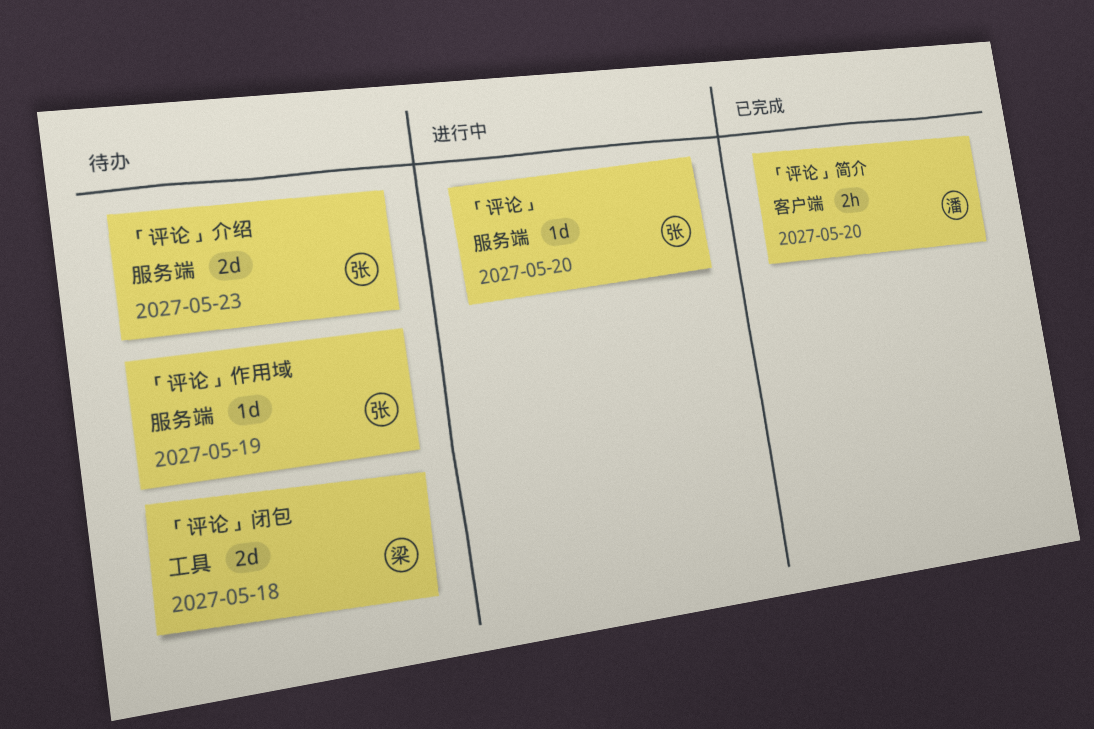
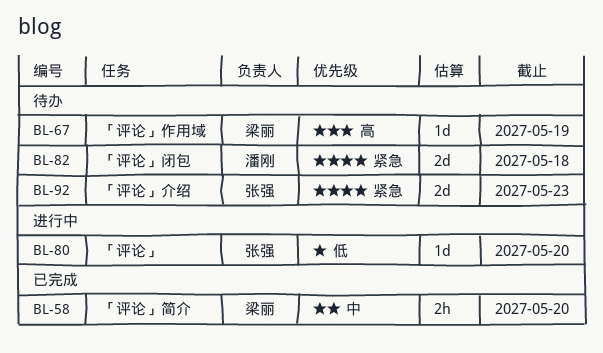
「评论」作用域, owner: 张强 -> 梁丽
「评论」简介, owner: 潘刚 -> 梁丽
「评论」闭包, owner: 梁丽 -> 潘刚

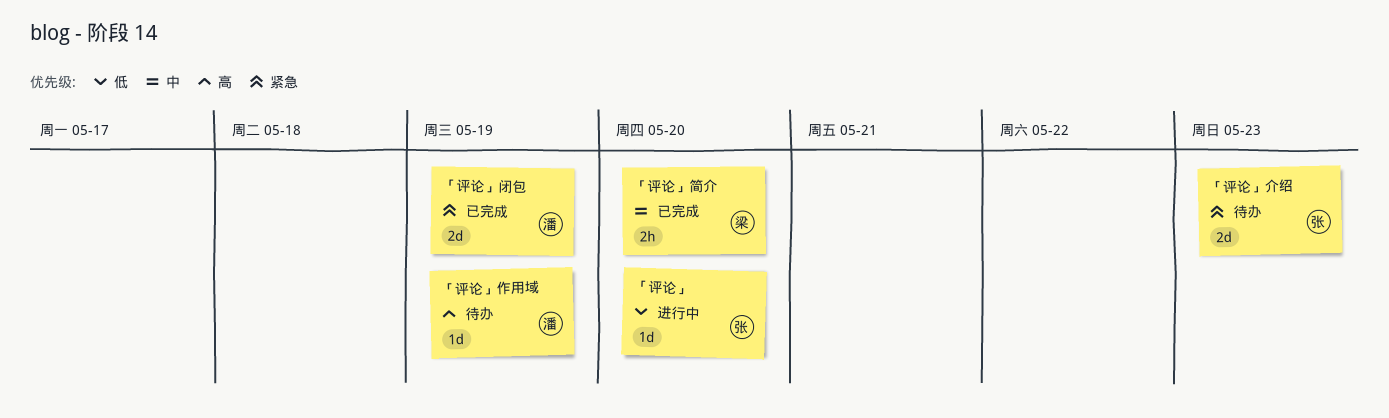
「评论」作用域, owner: 梁丽 -> 潘刚
「评论」闭包, status: 待办 -> 已完成
「评论」闭包, due: May 18 -> May 19

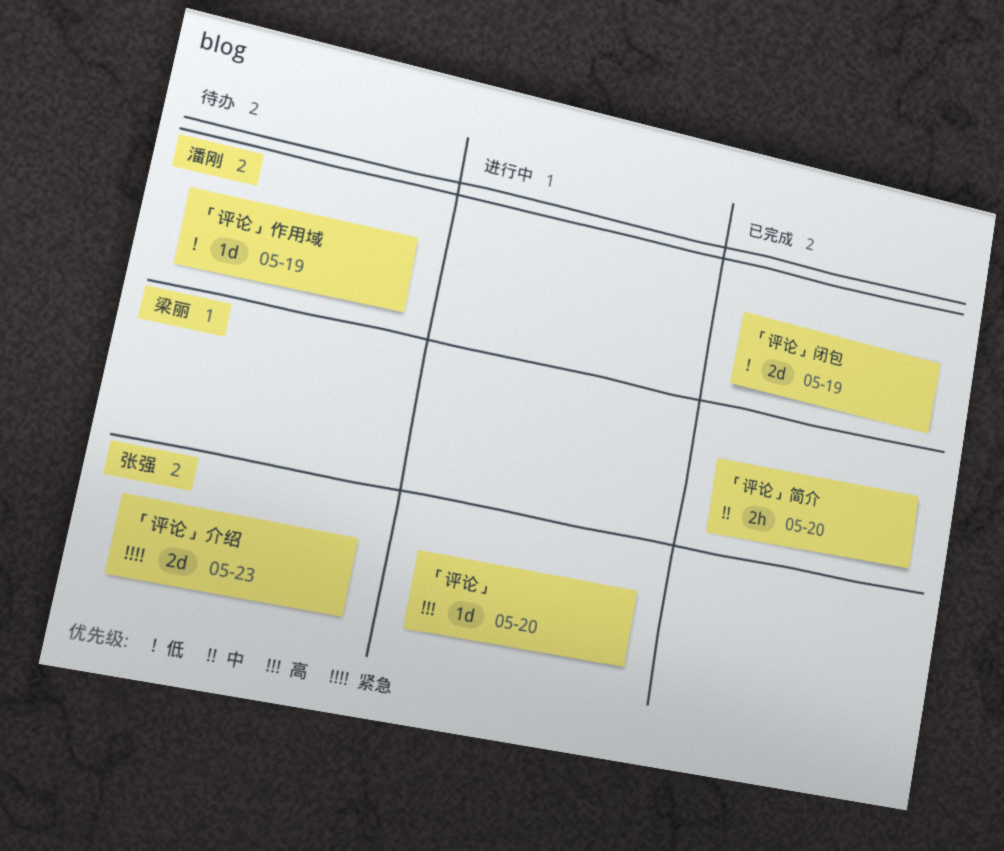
「评论」, priority: 低 -> 高
「评论」作用域, priority: 高 -> 低
「评论」闭包, priority: 紧急 -> 低

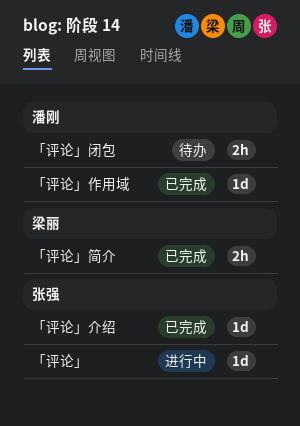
「评论」介绍, status: 待办 -> 已完成
「评论」介绍, estimate: 2d -> 1d
「评论」作用域, status: 待办 -> 已完成
「评论」闭包, status: 已完成 -> 待办
「评论」闭包, estimate: 2d -> 2h

